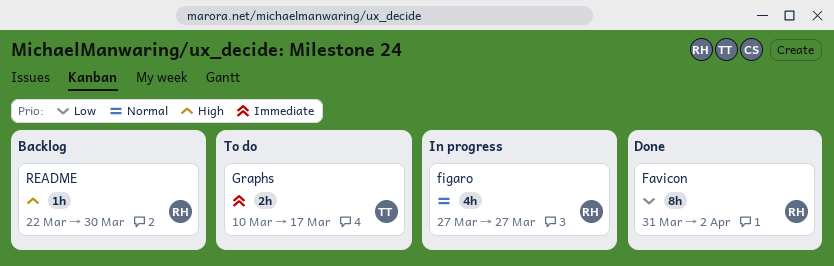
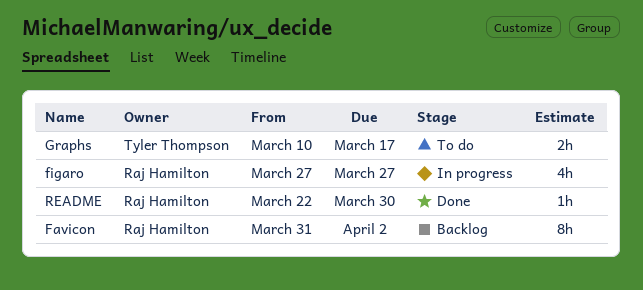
Favicon, status: Done -> Backlog
README, status: Backlog -> Done

